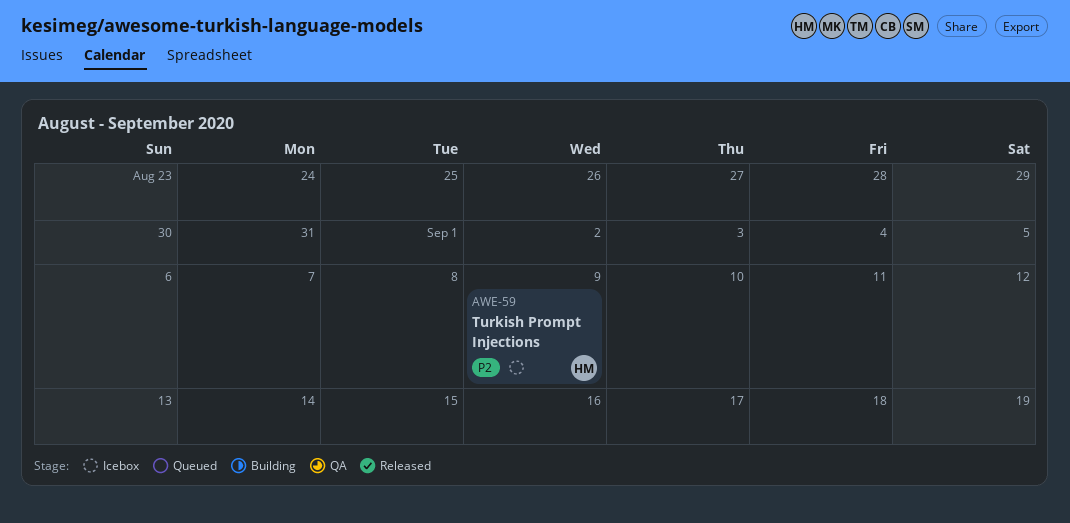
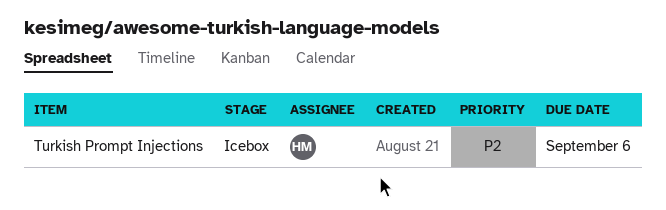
Turkish Prompt Injections, due: Sep 9 -> Sep 6

